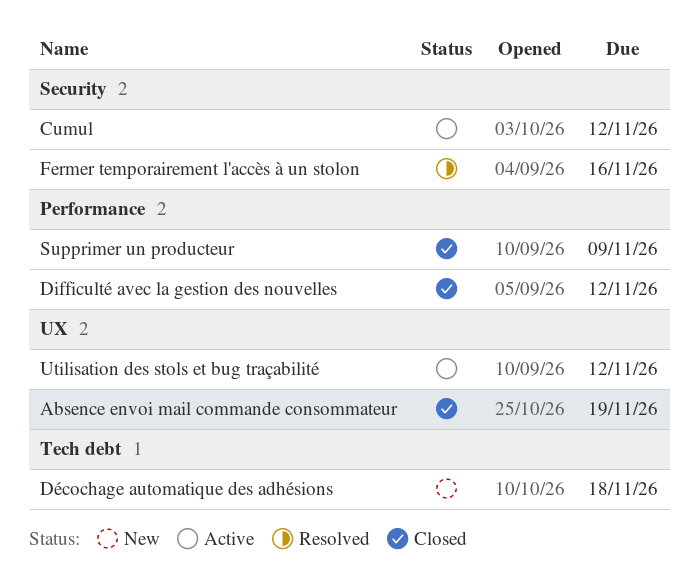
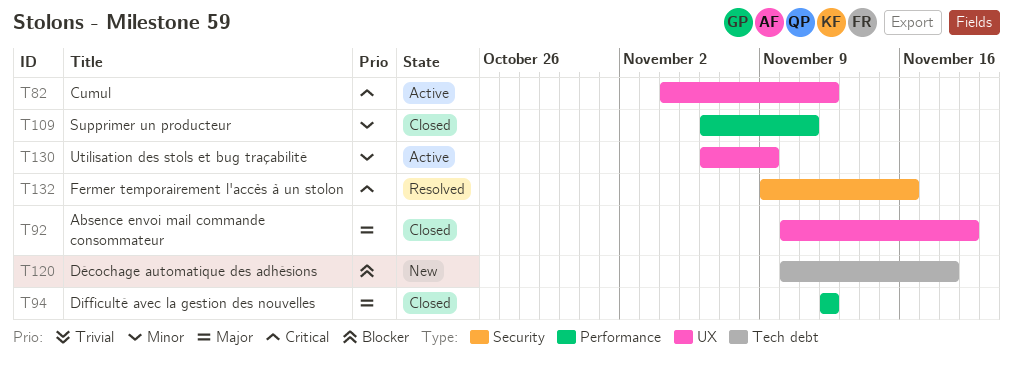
Cumul, label: Security -> UX
Supprimer un producteur, due: Nov 9 -> Nov 11
Utilisation des stols et bug traçabilité, due: Nov 12 -> Nov 9

